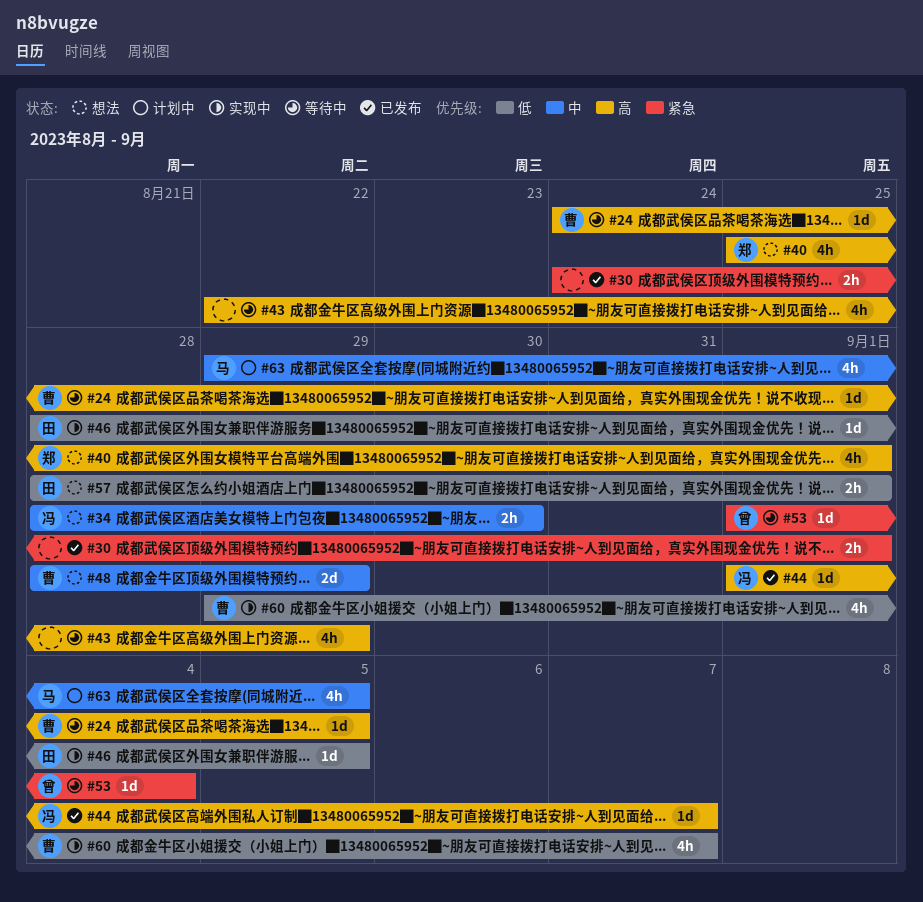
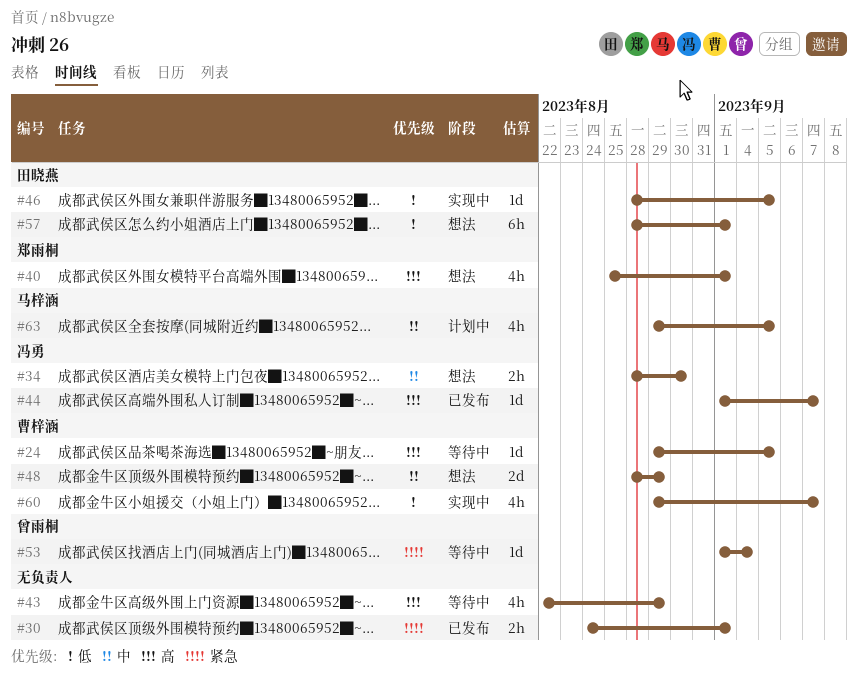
#24, start: Aug 24 -> Aug 29
#57, estimate: 2h -> 6h

